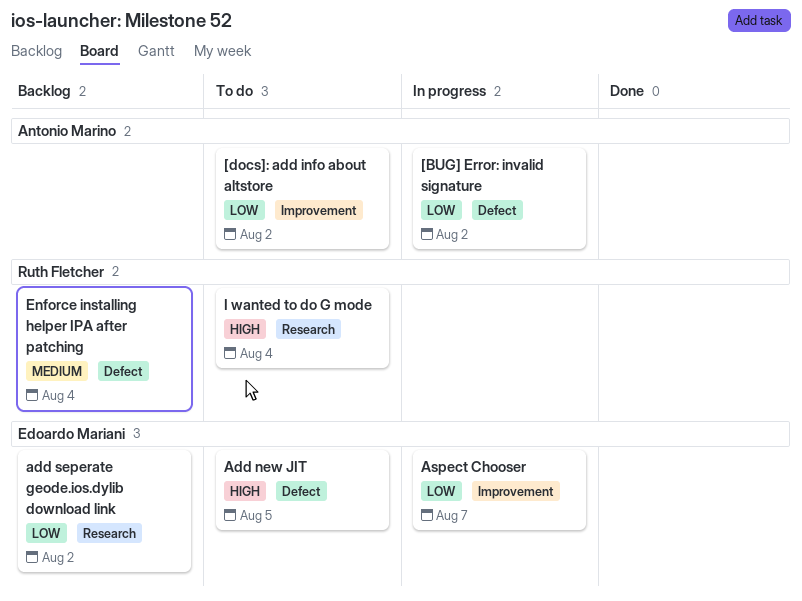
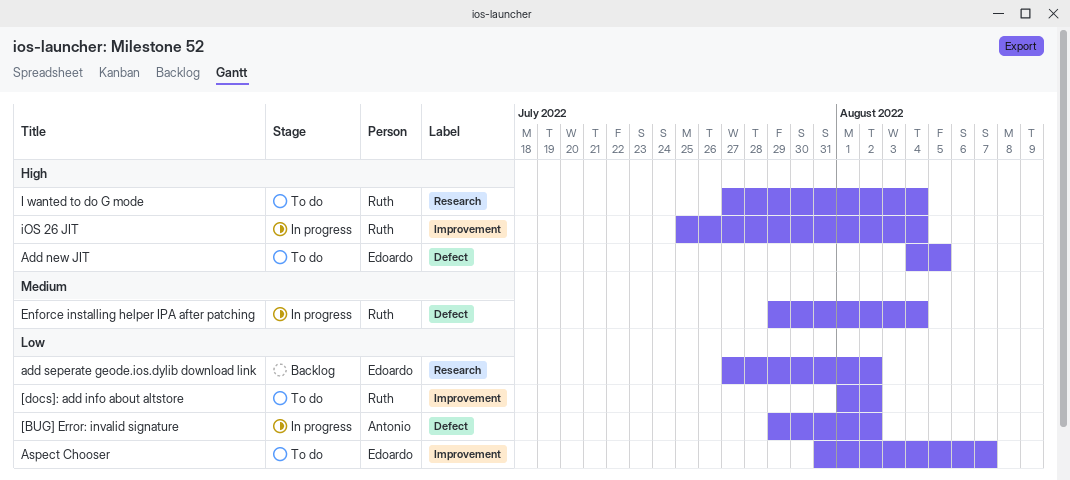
[docs]: add info about altstore, owner: Antonio Marino -> Ruth Fletcher
Aspect Chooser, status: In progress -> To do
Enforce installing helper IPA after patching, status: Backlog -> In progress
iOS 26 JIT: none -> present

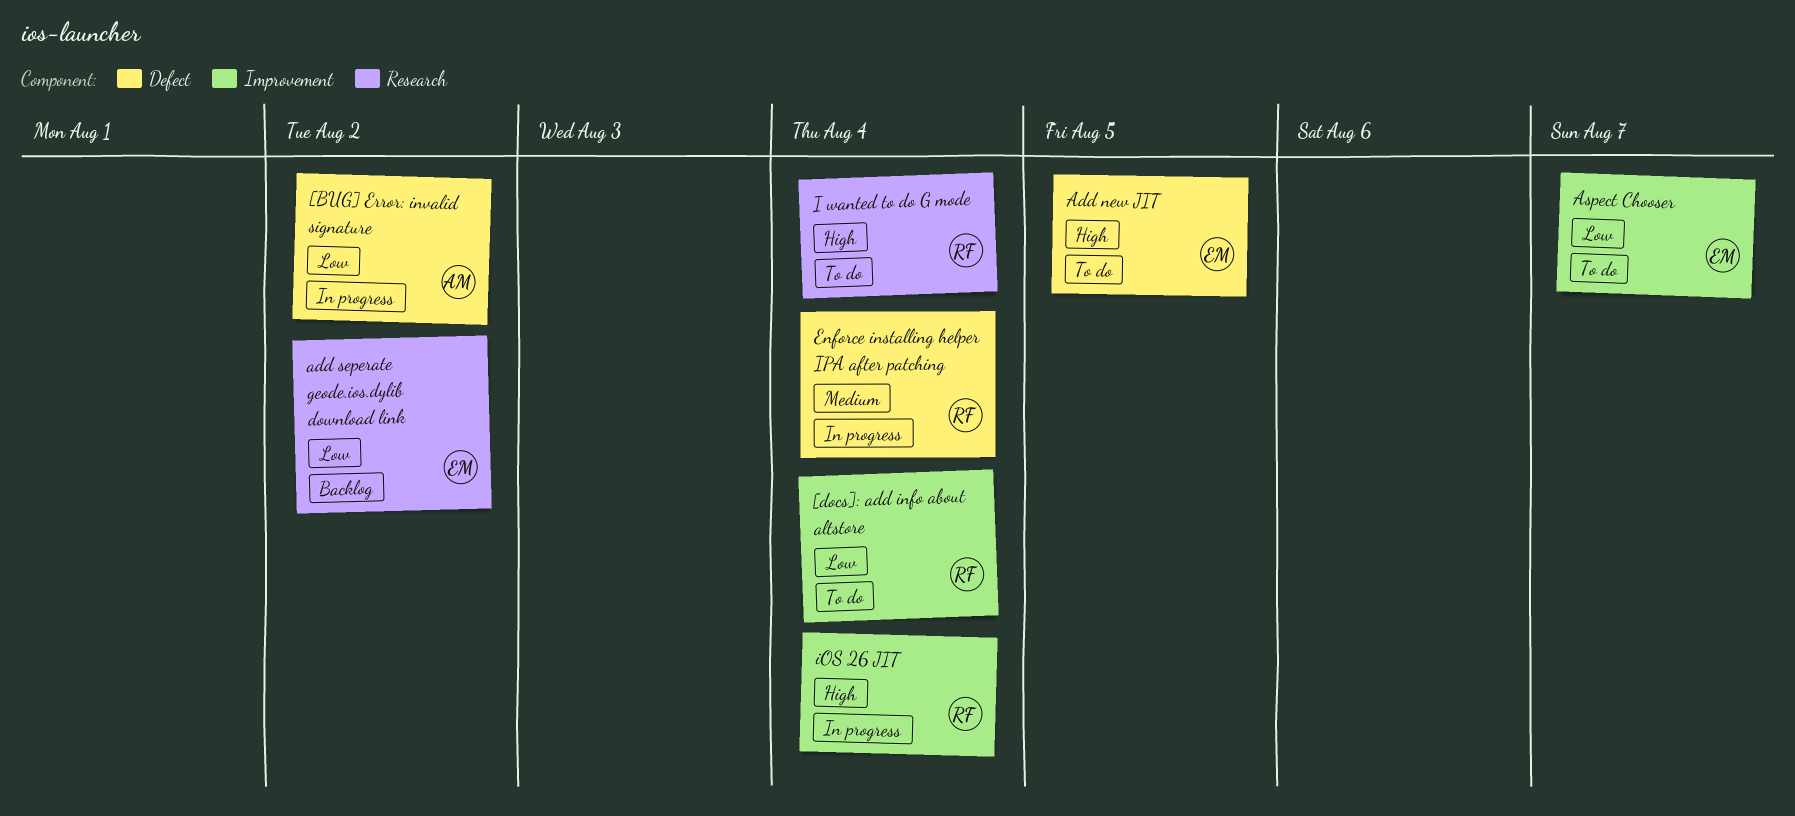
[docs]: add info about altstore, due: Aug 2 -> Aug 4

